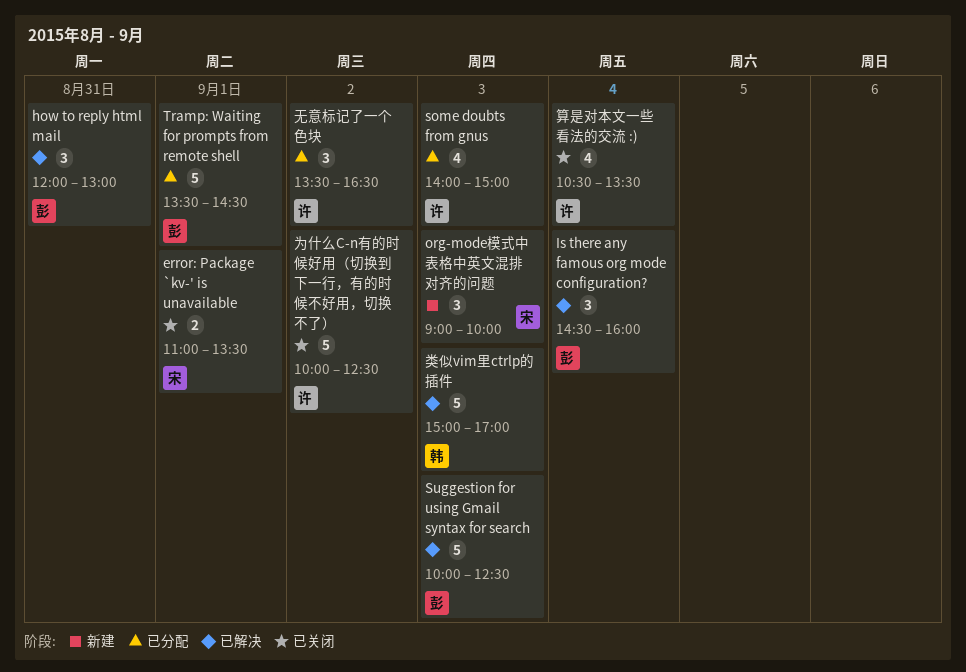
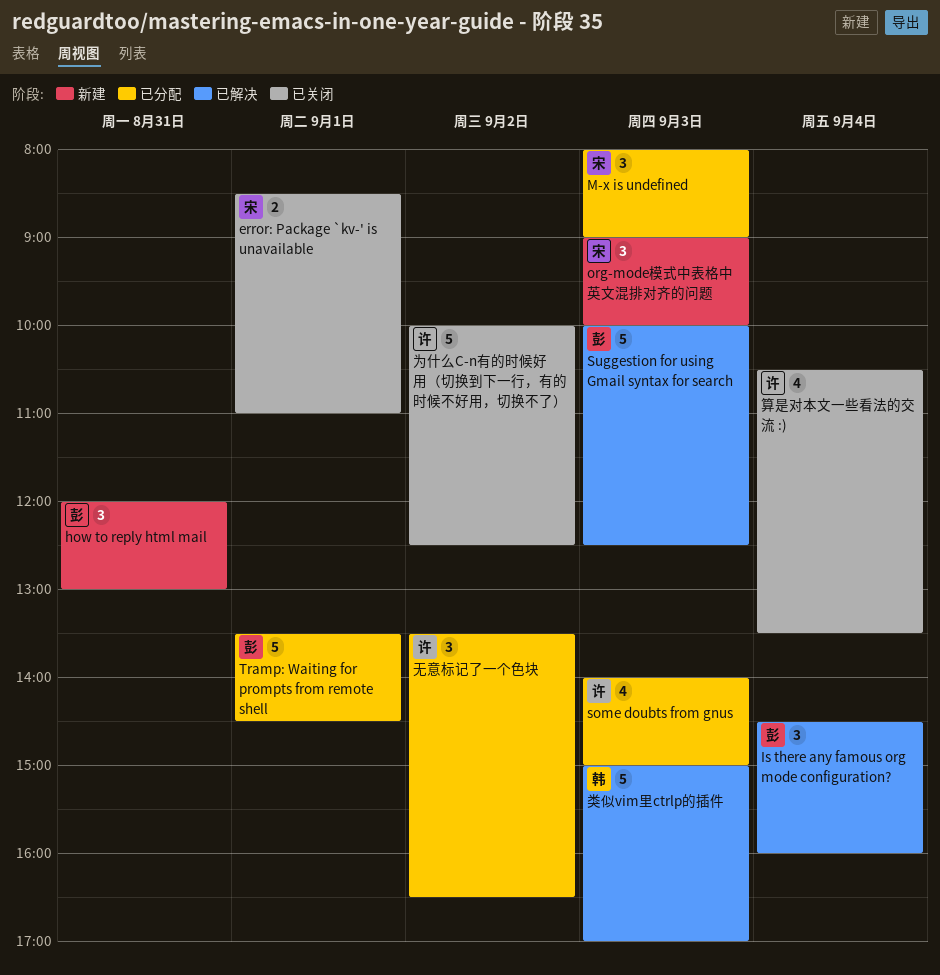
error: Package `kv-' is unavailable, begins: 11:00 -> 08:30
error: Package `kv-' is unavailable, ends: 13:30 -> 11:00
how to reply html mail, status: 已解决 -> 新建
M-x is undefined: none -> present

